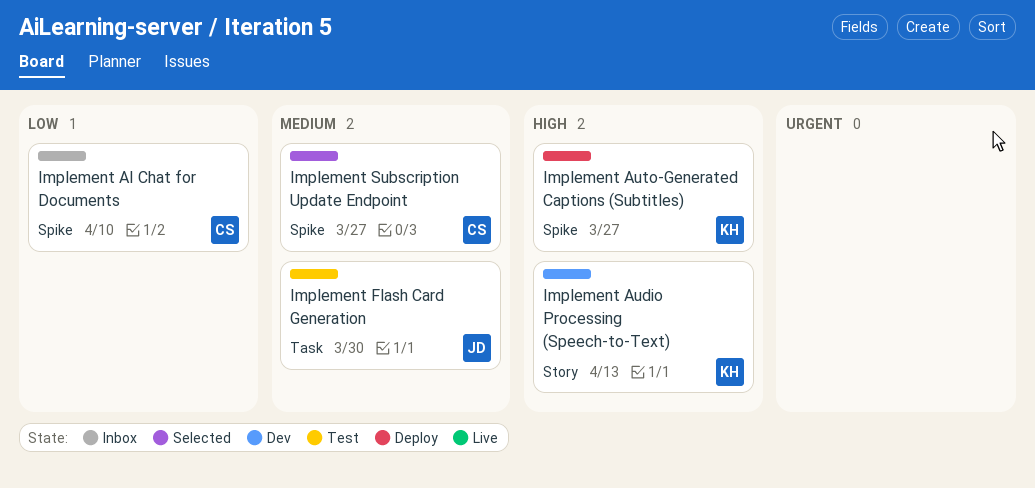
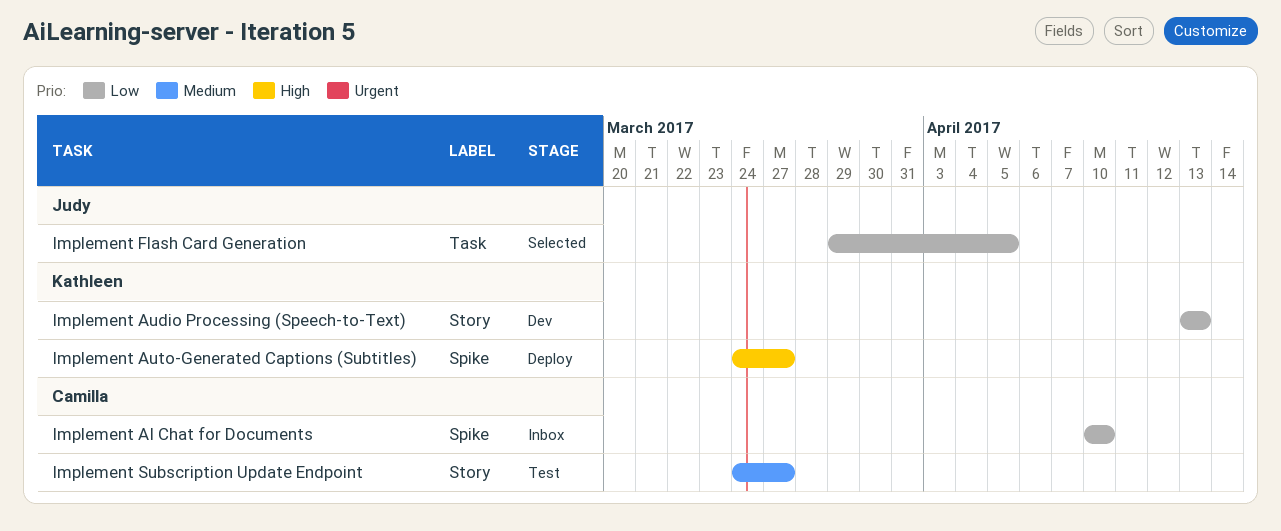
Implement Audio Processing (Speech-to-Text), priority: High -> Low
Implement Flash Card Generation, status: Test -> Selected
Implement Flash Card Generation, priority: Medium -> Low
Implement Flash Card Generation, due: Mar 30 -> Apr 5
Implement Subscription Update Endpoint, status: Selected -> Test
Implement Subscription Update Endpoint, label: Spike -> Story

